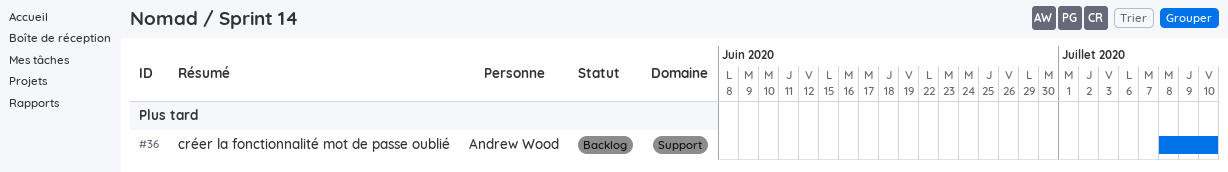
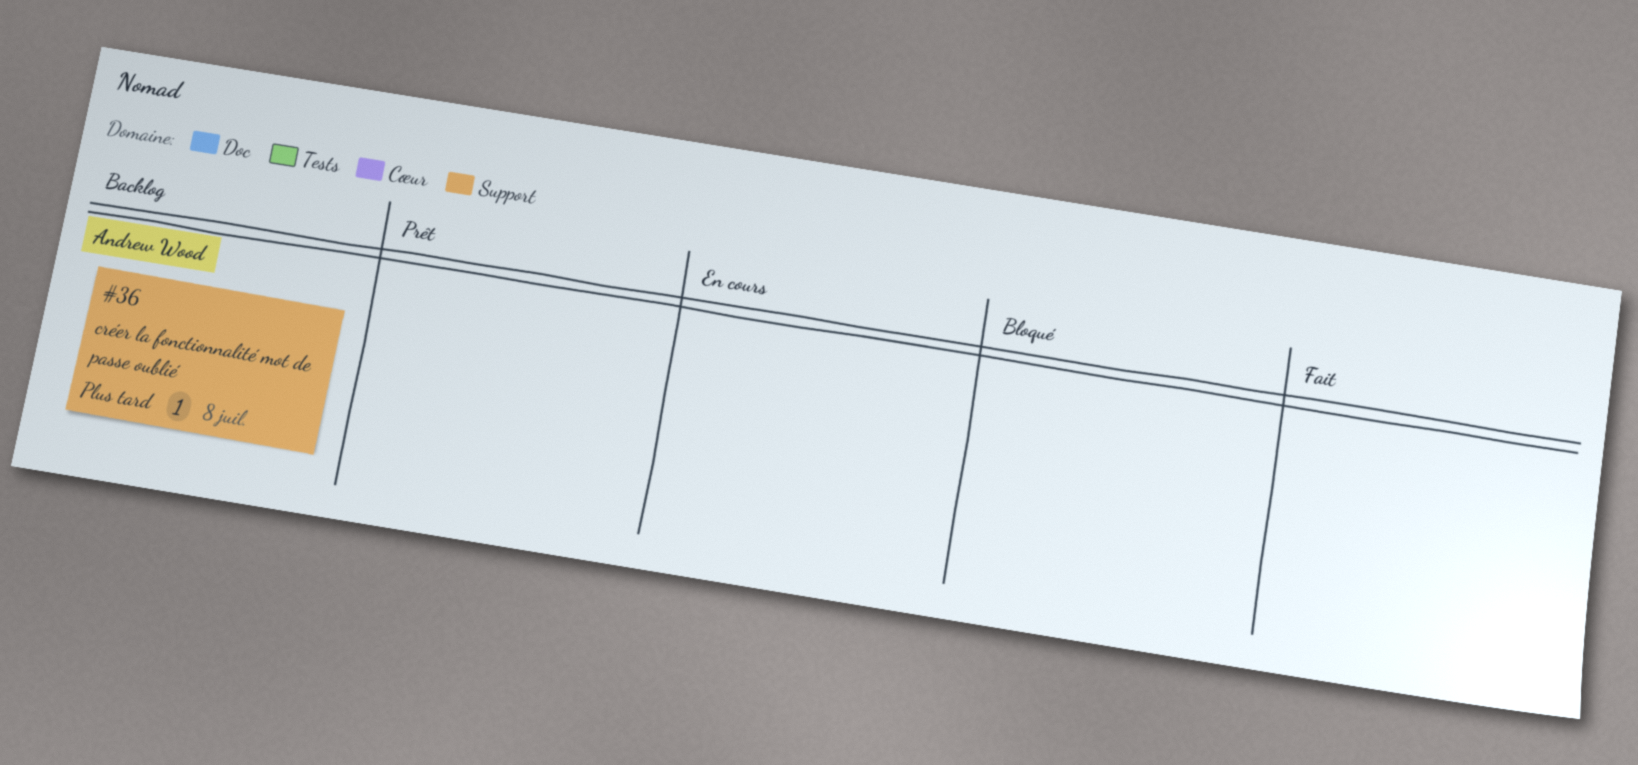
#36, due: Jul 10 -> Jul 8

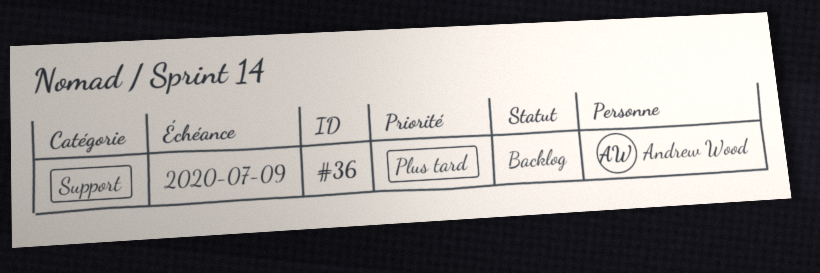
#36, due: Jul 8 -> Jul 9

